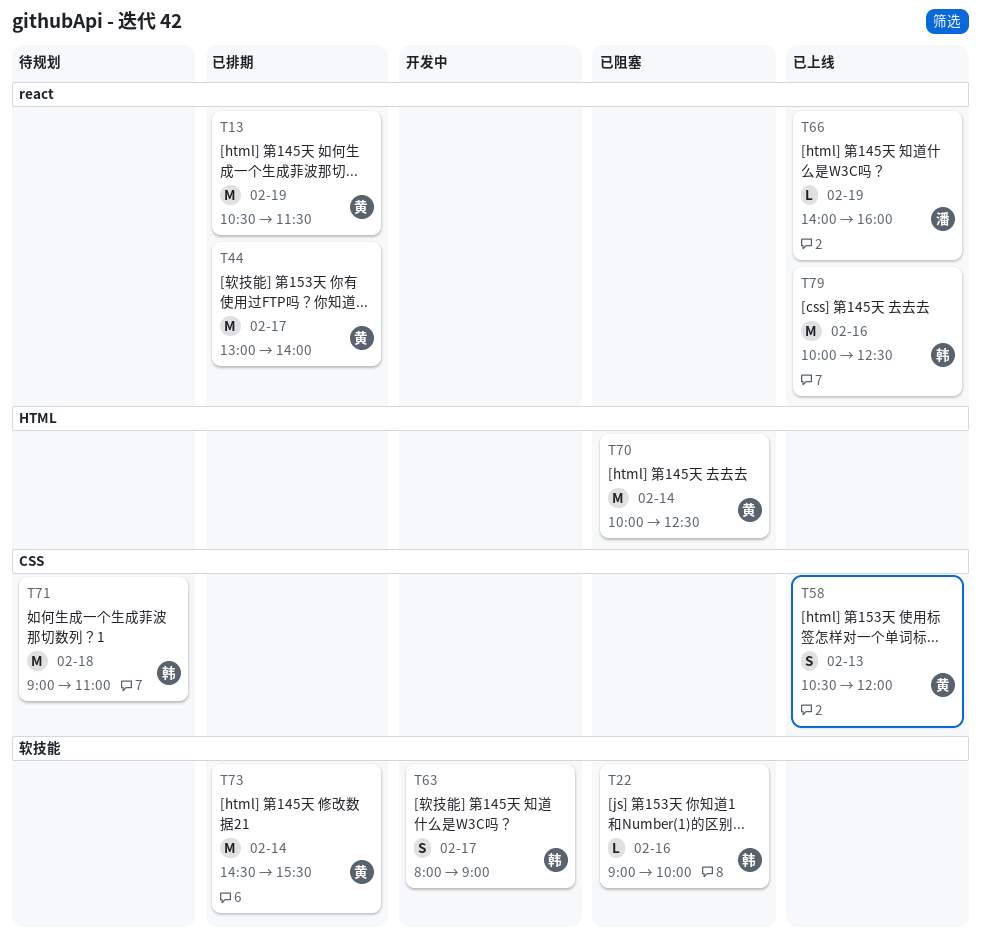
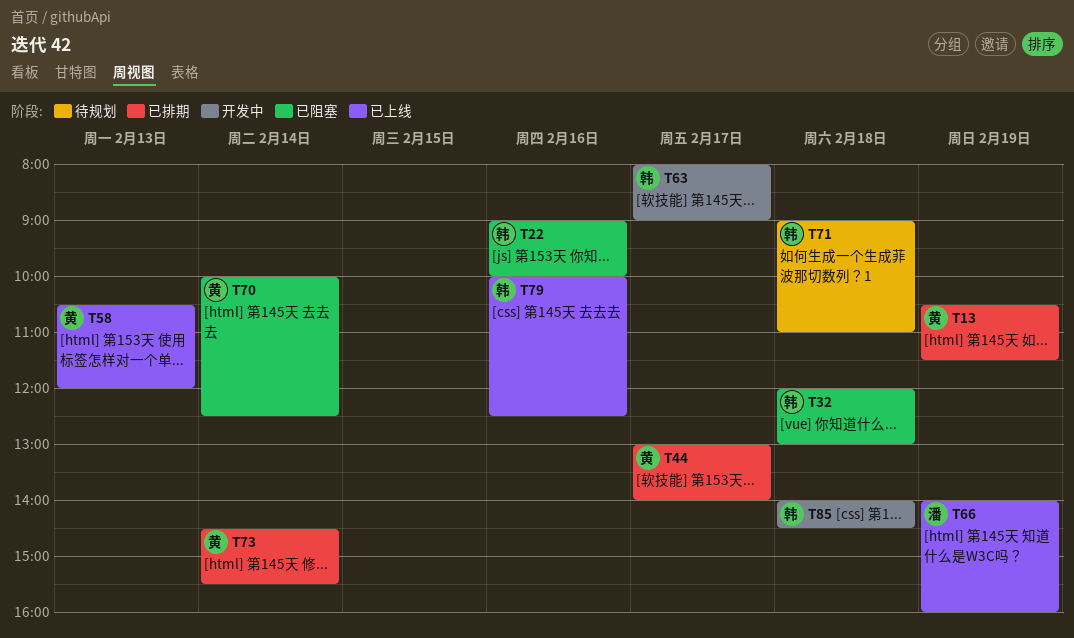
T32: none -> present
T85: none -> present

